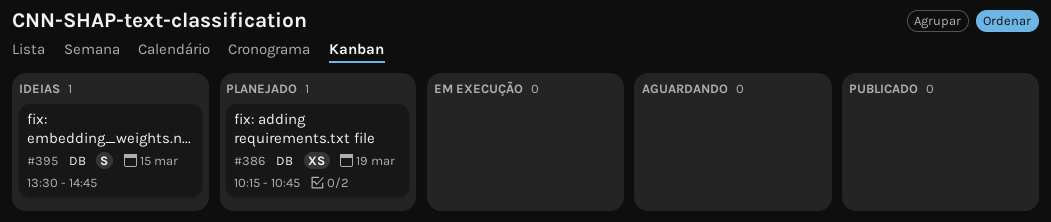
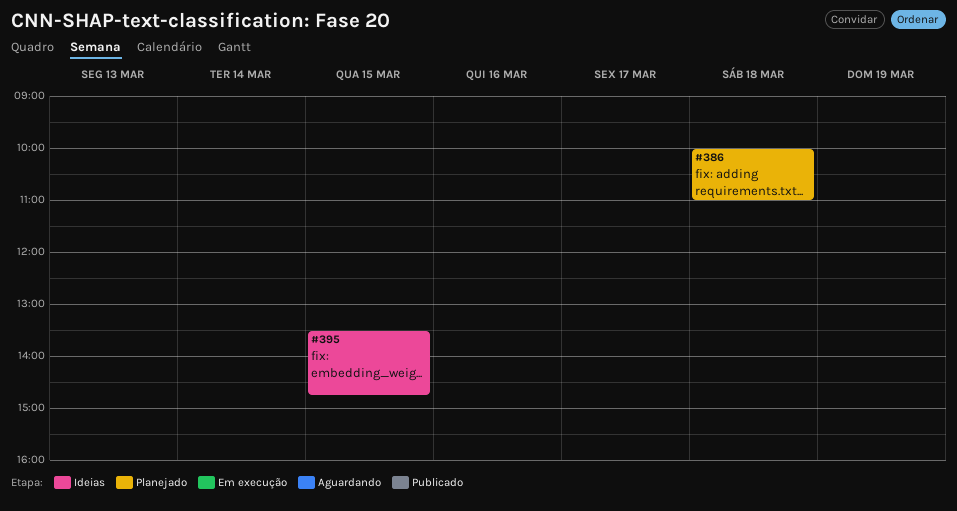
#386, day: Mar 19 -> Mar 18
#386, begins: 10:15 -> 10:00
#386, ends: 10:45 -> 11:00

